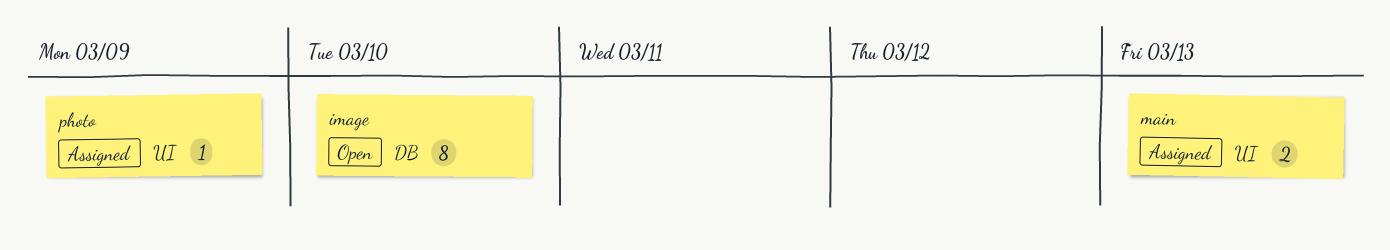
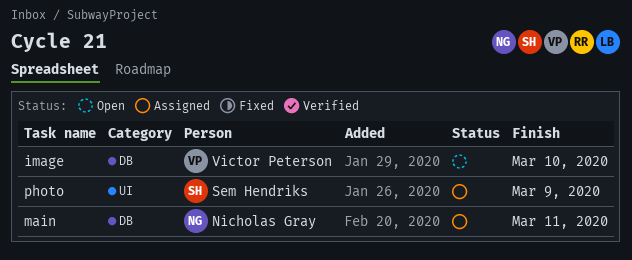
main, label: UI -> DB
main, due: Mar 13 -> Mar 11

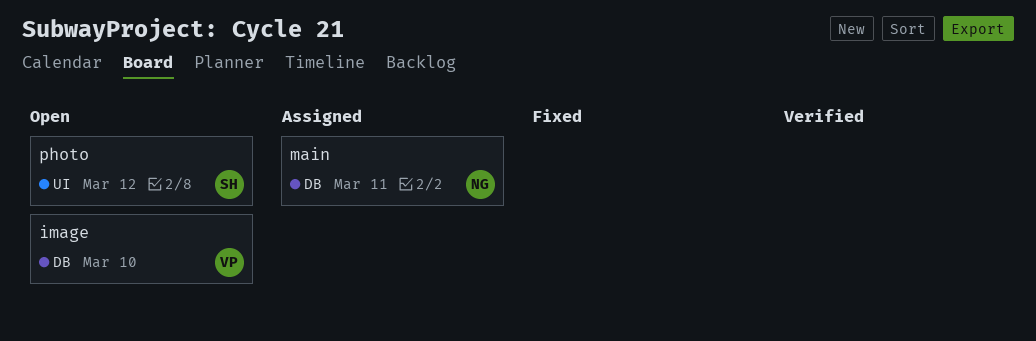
photo, status: Assigned -> Open
photo, due: Mar 9 -> Mar 12

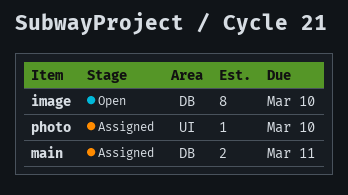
photo, status: Open -> Assigned
photo, due: Mar 12 -> Mar 10

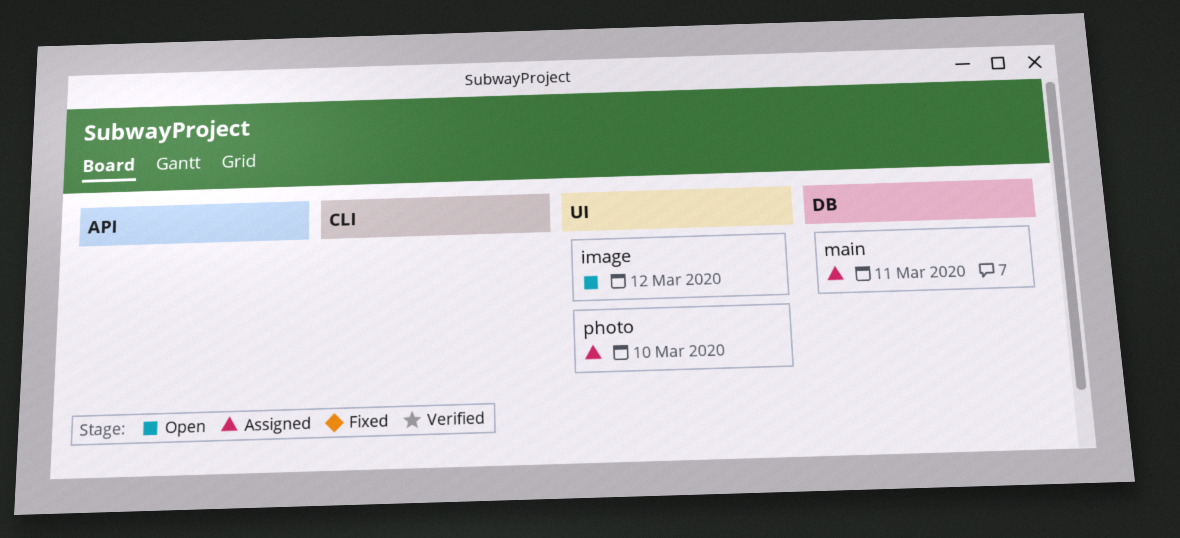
image, label: DB -> UI
image, due: Mar 10 -> Mar 12

